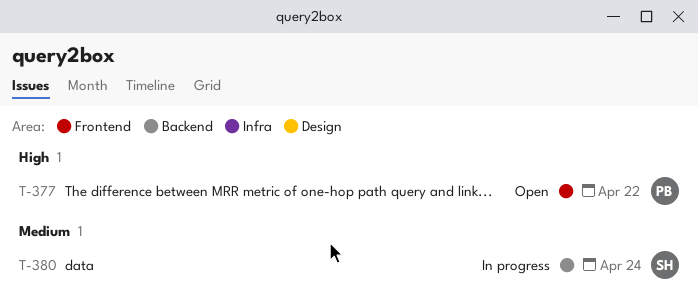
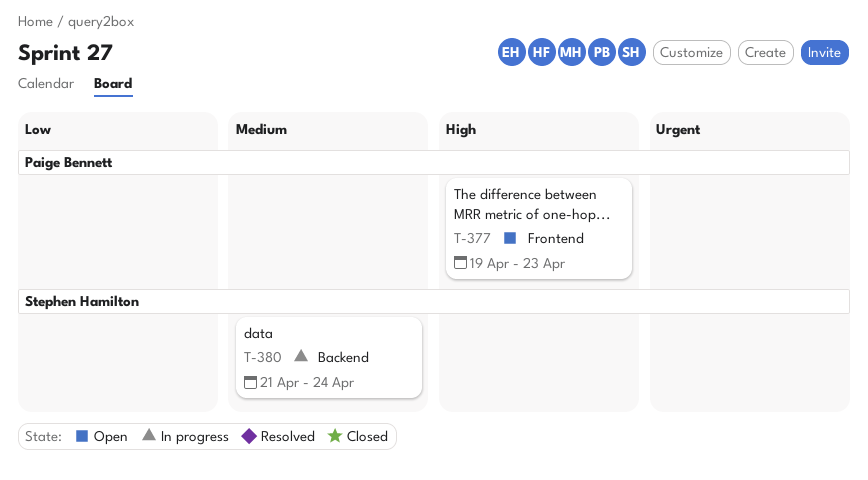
T-377, due: Apr 22 -> Apr 23

